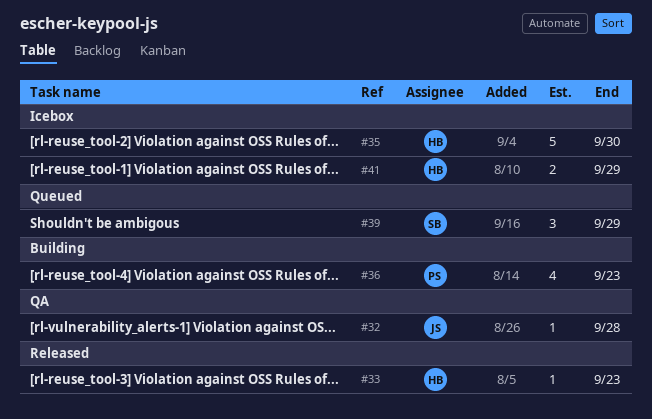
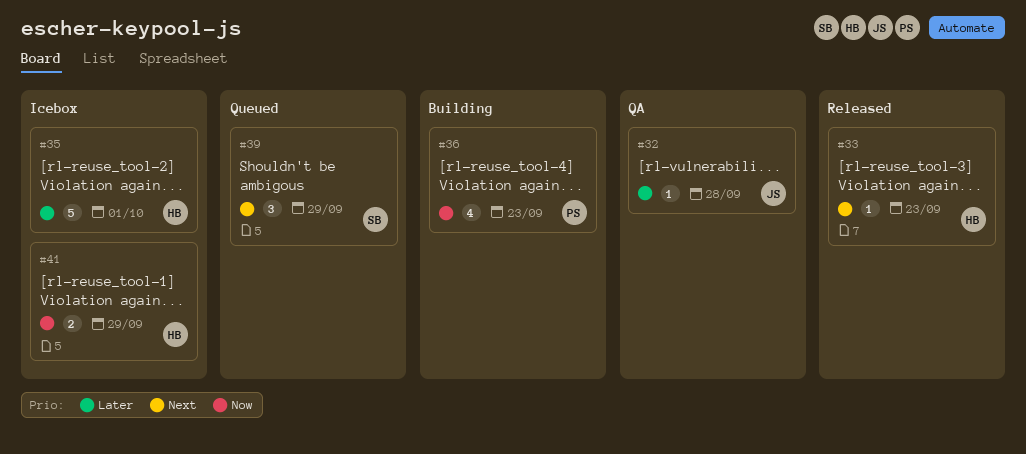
#35, due: Sep 30 -> Oct 1

